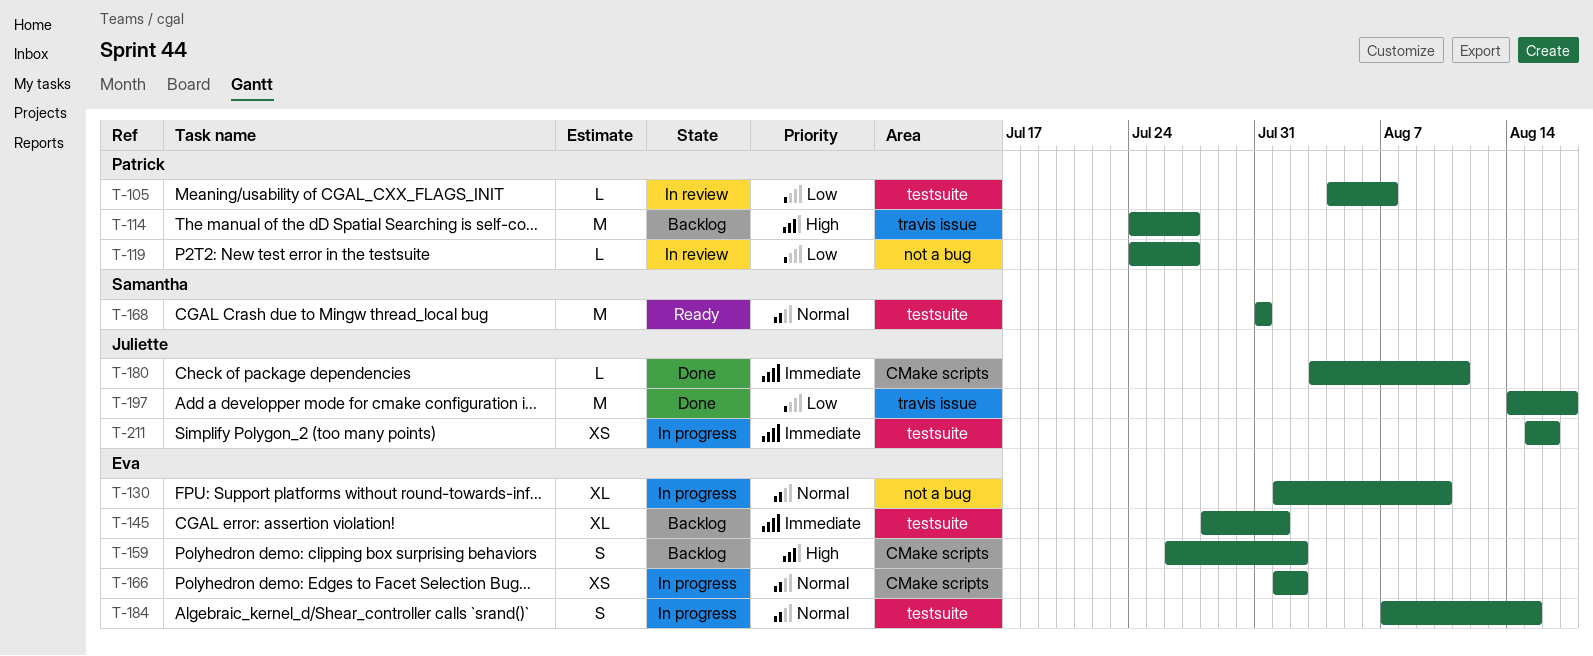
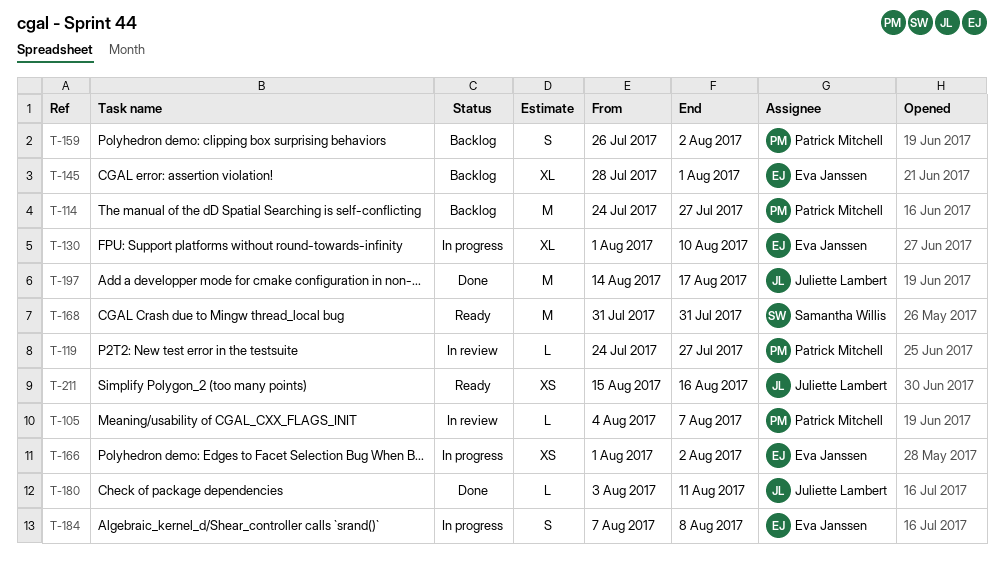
T-159, owner: Eva Janssen -> Patrick Mitchell
T-184, due: Aug 15 -> Aug 8
T-211, status: In progress -> Ready

